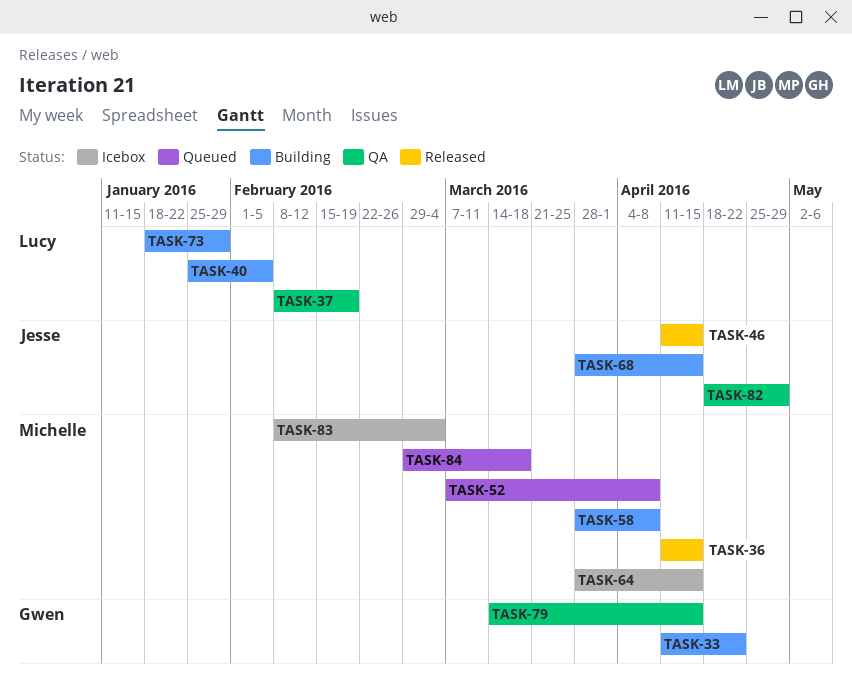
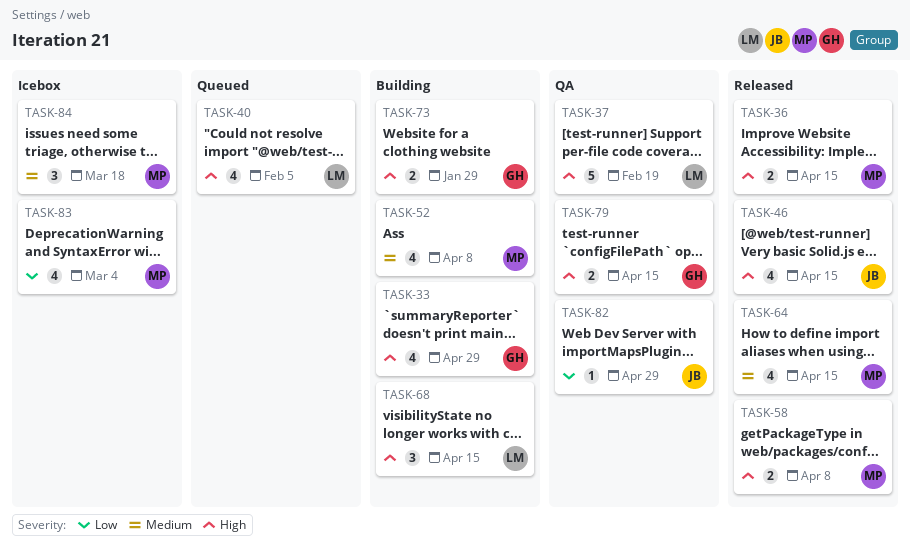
TASK-33, due: Apr 22 -> Apr 29
TASK-40, status: Building -> Queued
TASK-52, status: Queued -> Building
TASK-58, status: Building -> Released
TASK-64, status: Icebox -> Released
TASK-68, owner: Jesse -> Lucy
TASK-73, owner: Lucy -> Gwen
TASK-84, status: Queued -> Icebox

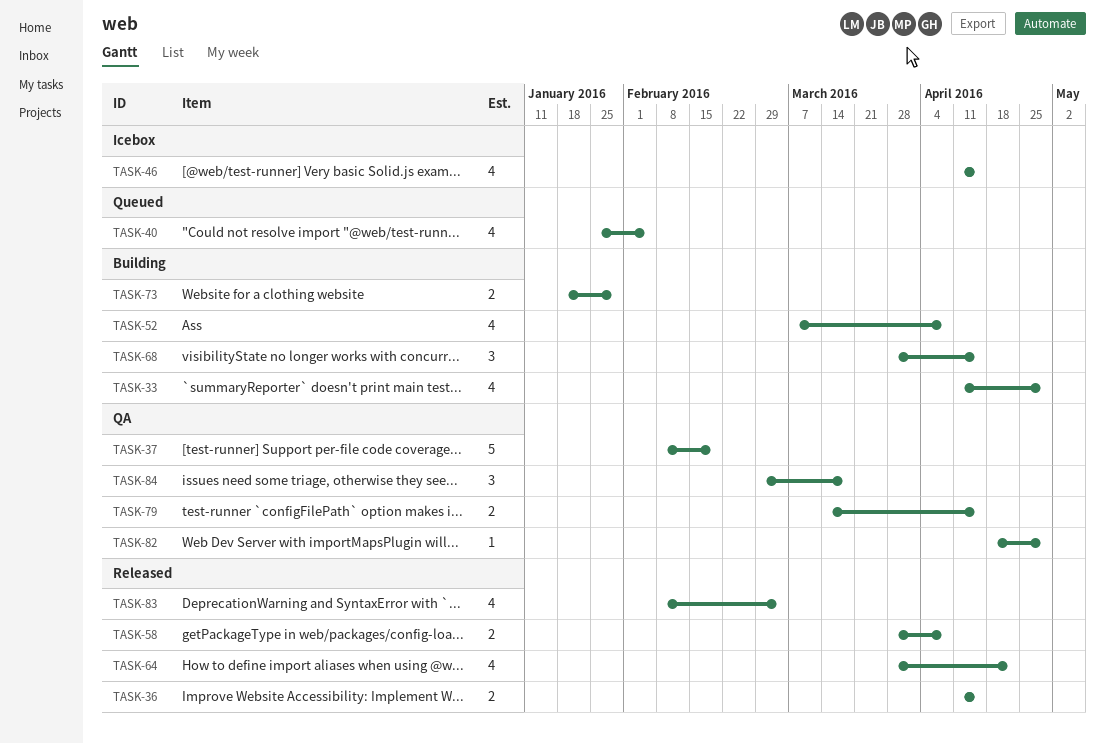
TASK-46, status: Released -> Icebox
TASK-64, due: Apr 15 -> Apr 22
TASK-83, status: Icebox -> Released
TASK-84, status: Icebox -> QA

